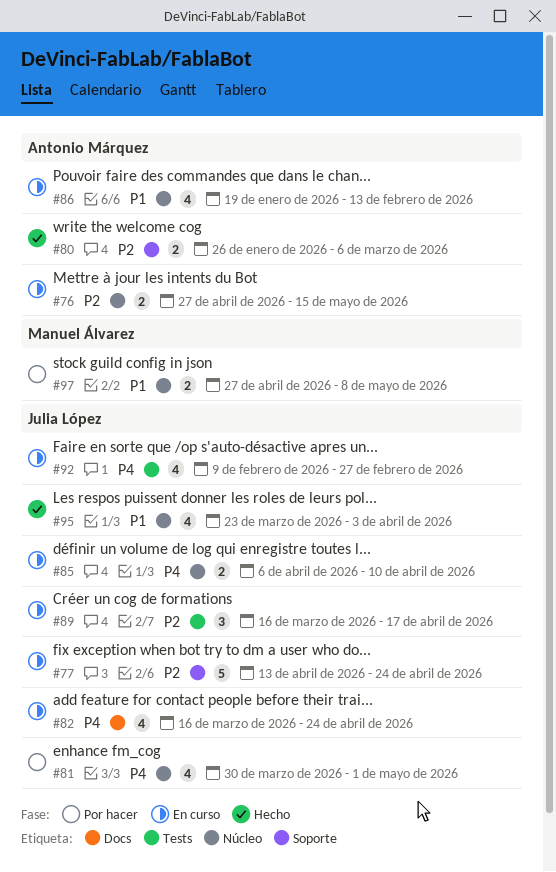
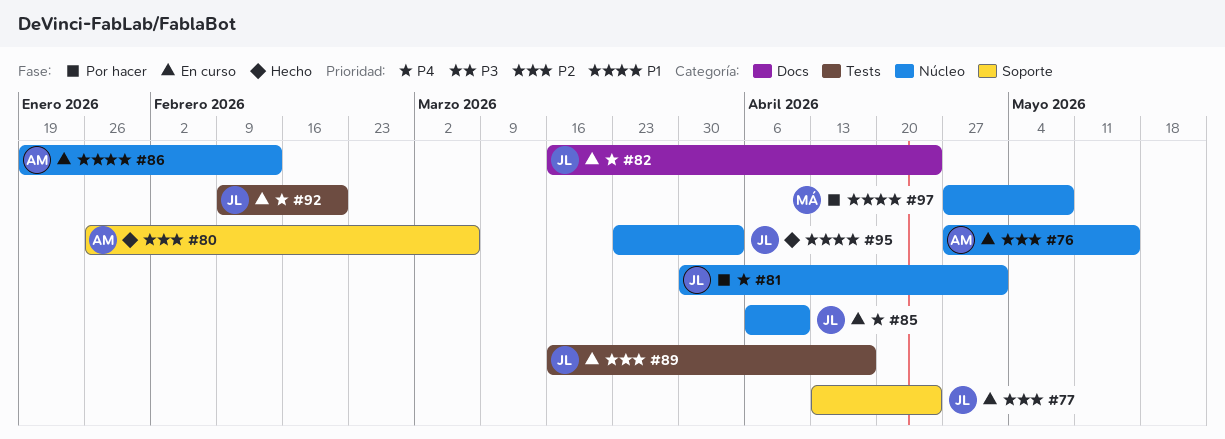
#92, due: Feb 27 -> Feb 20

